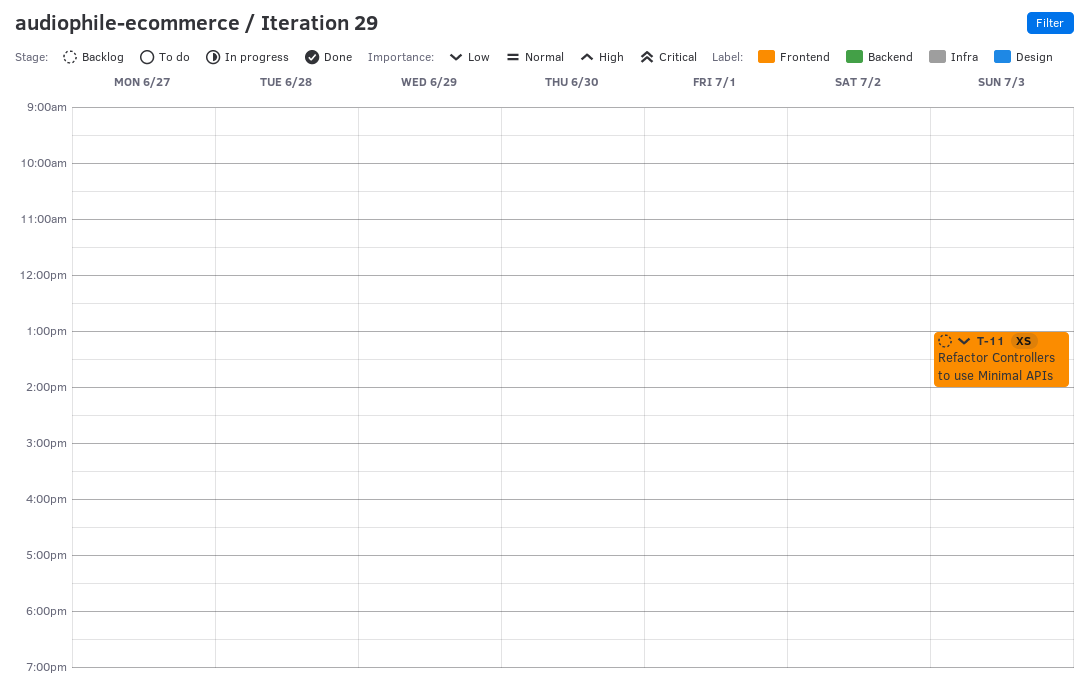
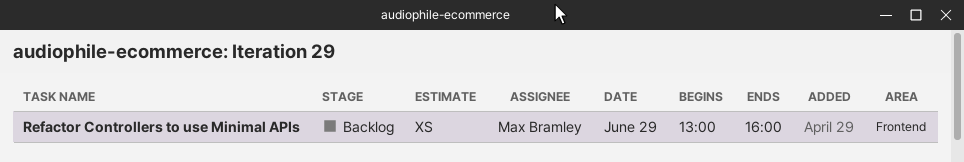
Refactor Controllers to use Minimal APIs, day: Jul 3 -> Jun 29
Refactor Controllers to use Minimal APIs, ends: 14:00 -> 16:00

